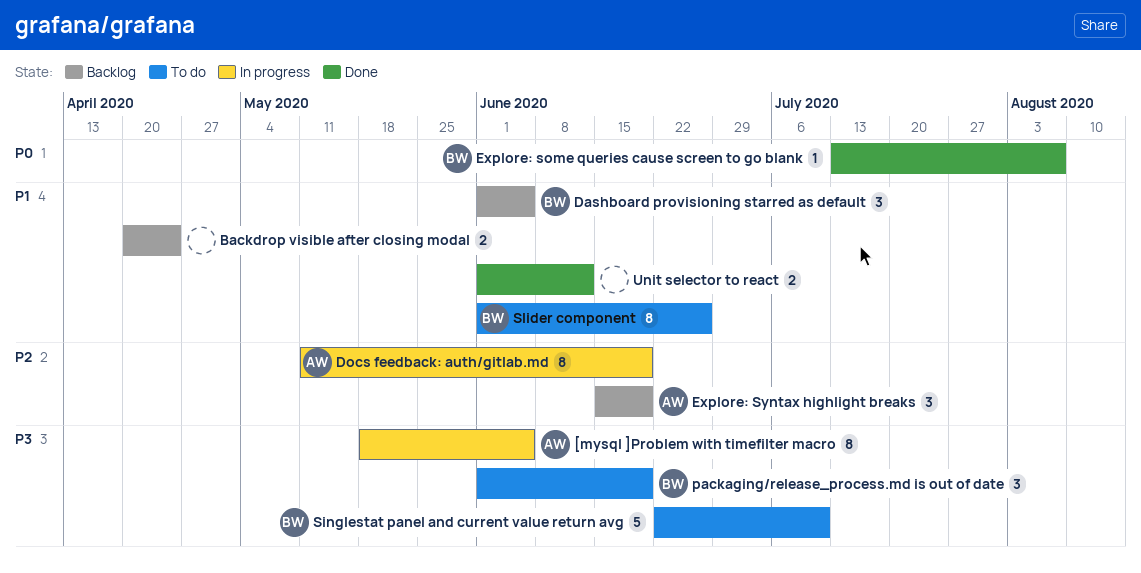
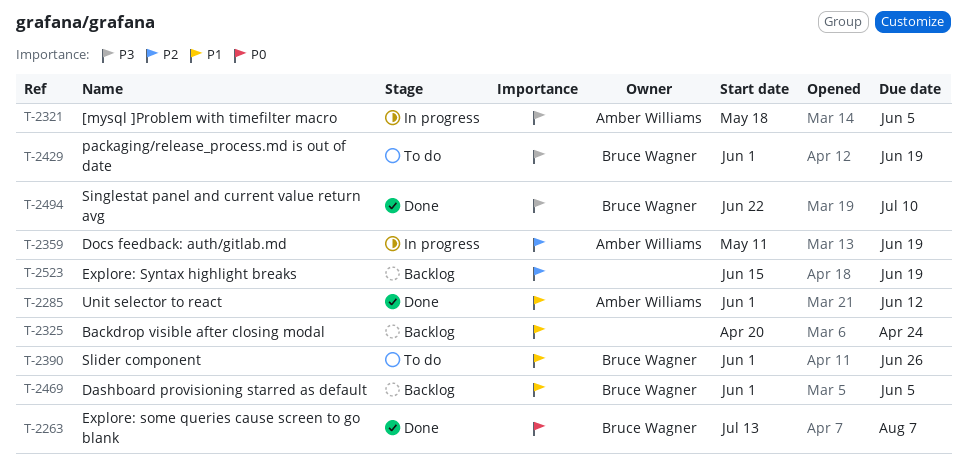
Explore: Syntax highlight breaks, owner: Amber Williams -> none
Singlestat panel and current value return avg, status: To do -> Done
Unit selector to react, owner: none -> Amber Williams

